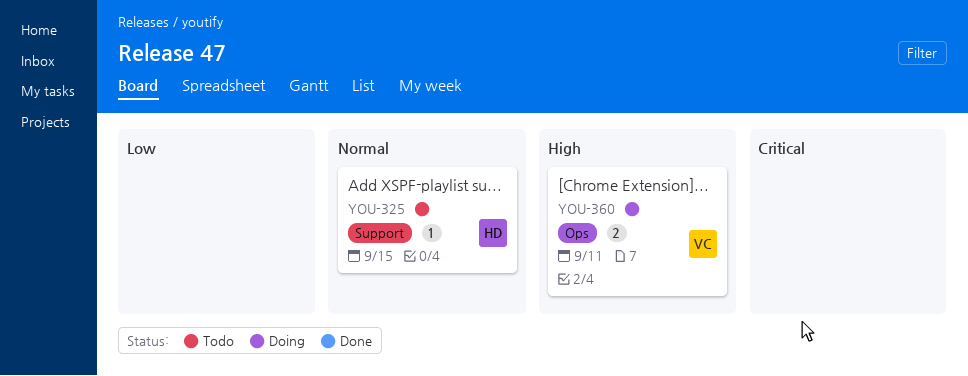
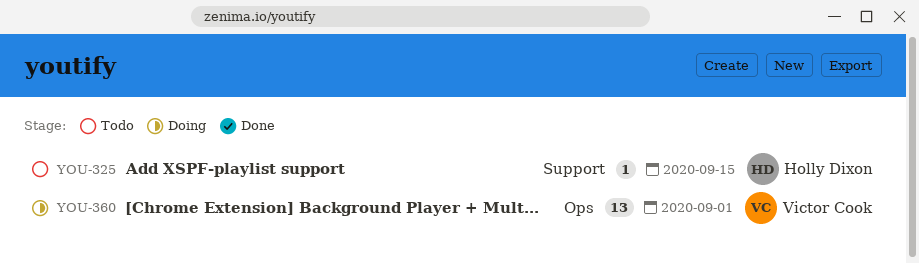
YOU-360, estimate: 2 -> 13
YOU-360, due: Sep 11 -> Sep 1

